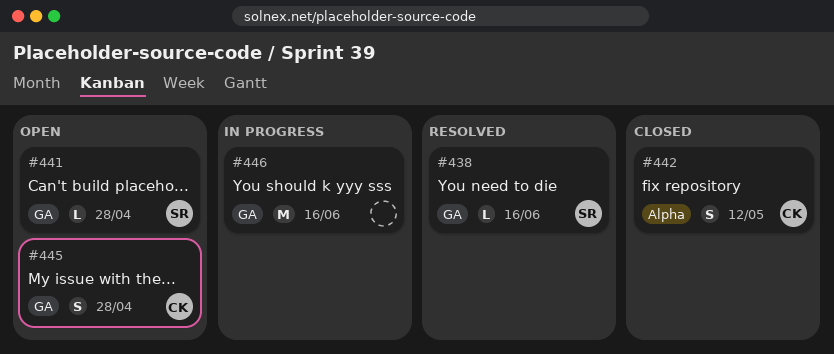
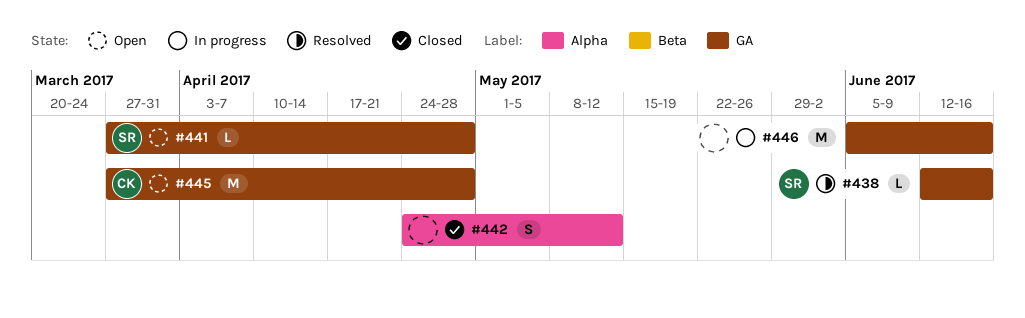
#442, owner: CK -> none
#445, estimate: S -> M

